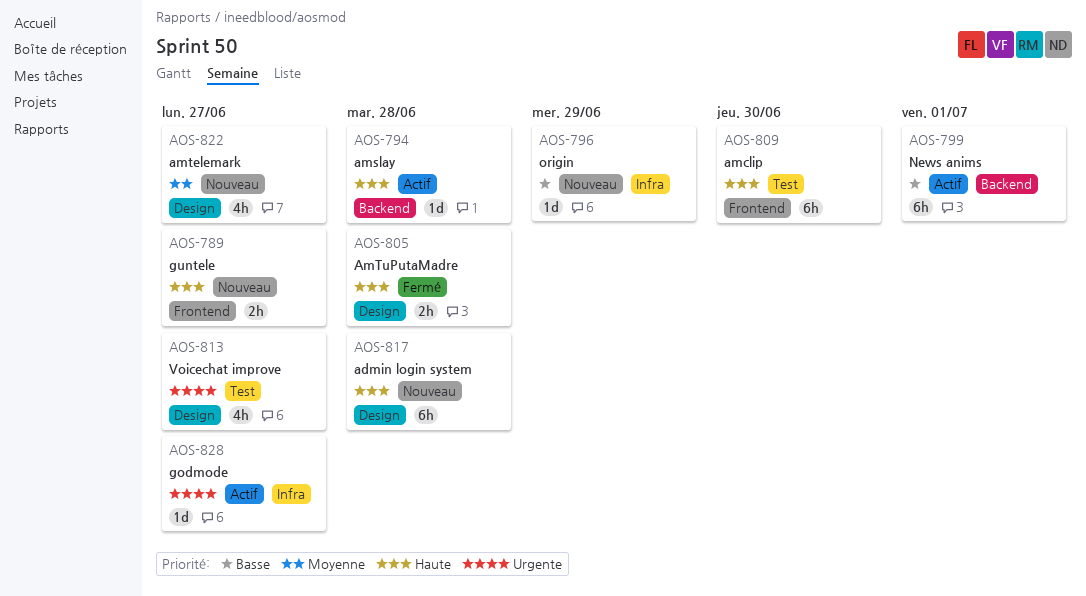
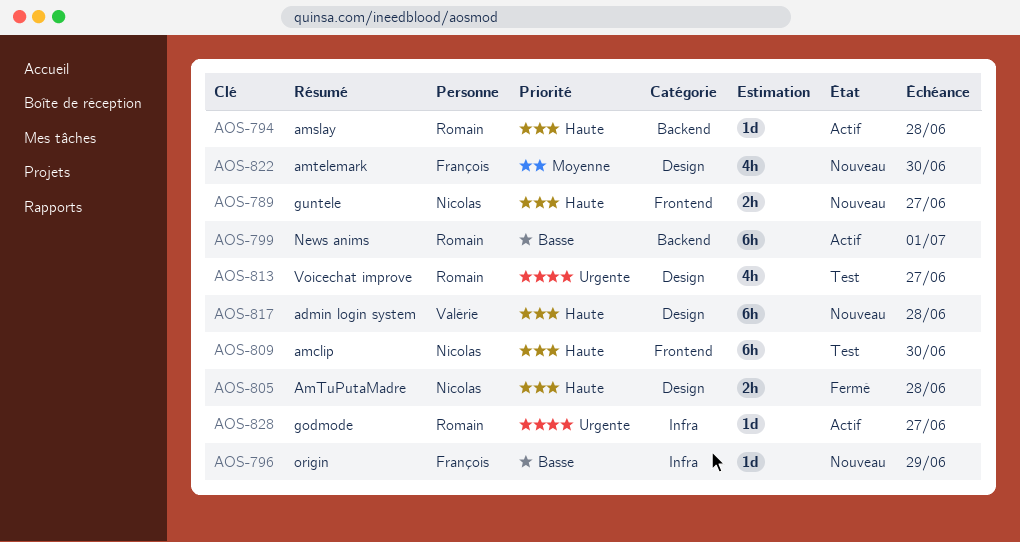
AOS-822, due: Jun 27 -> Jun 30

